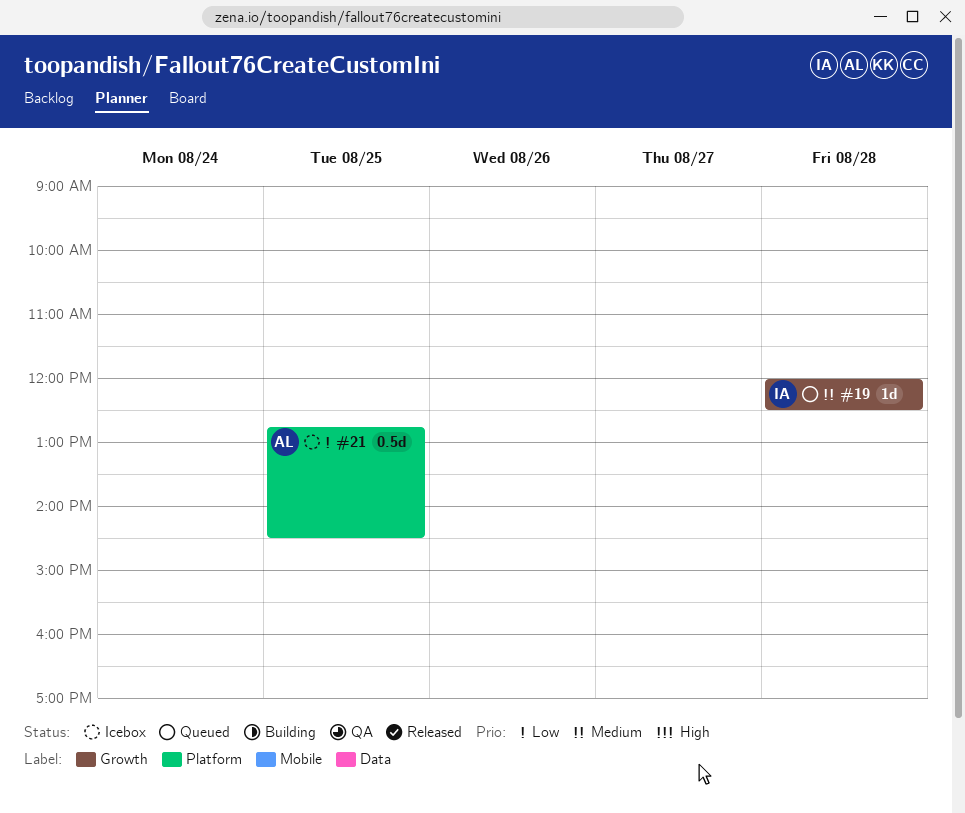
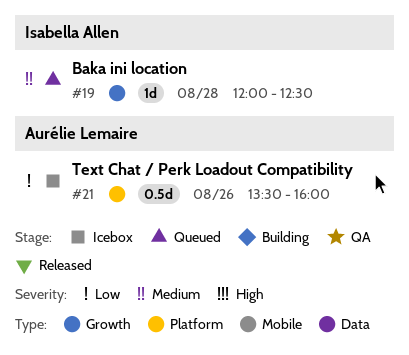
#21, day: Aug 25 -> Aug 26
#21, begins: 12:45 -> 13:30
#21, ends: 14:30 -> 16:00

